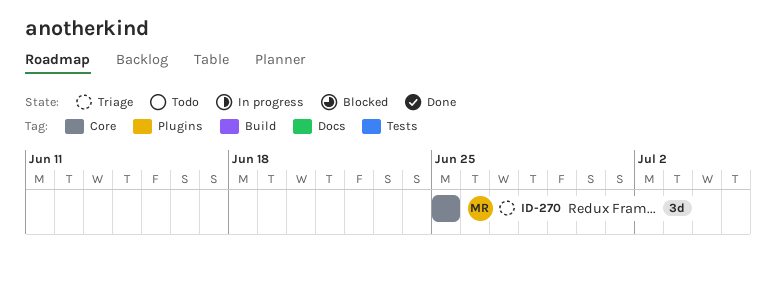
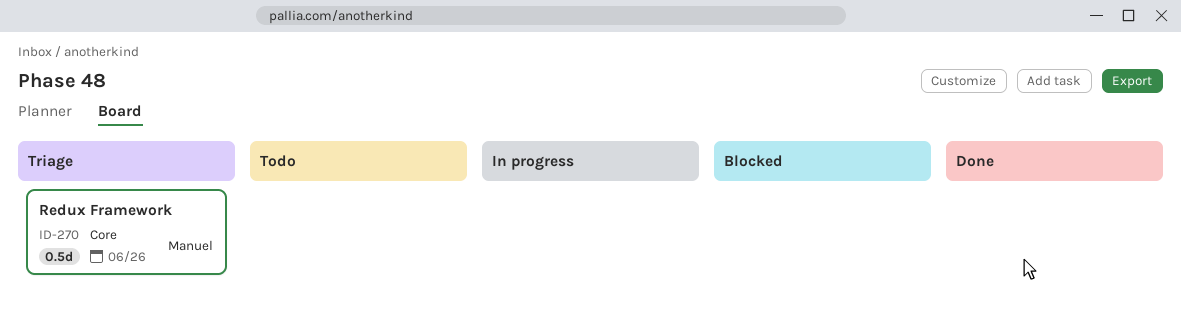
ID-270, estimate: 3d -> 0.5d
ID-270, due: Jun 25 -> Jun 26

